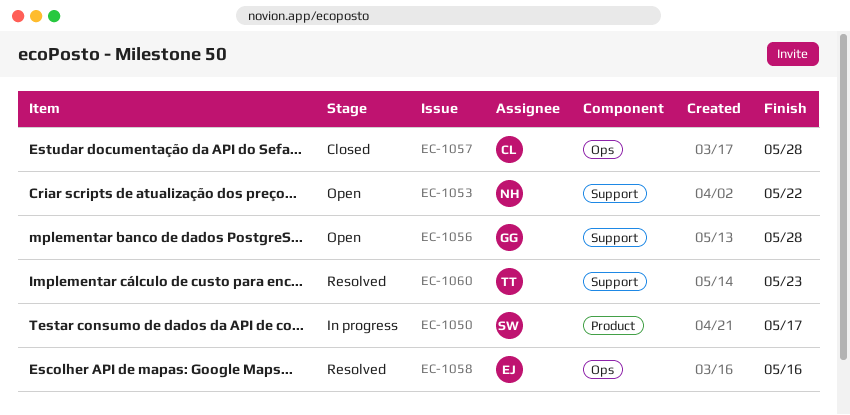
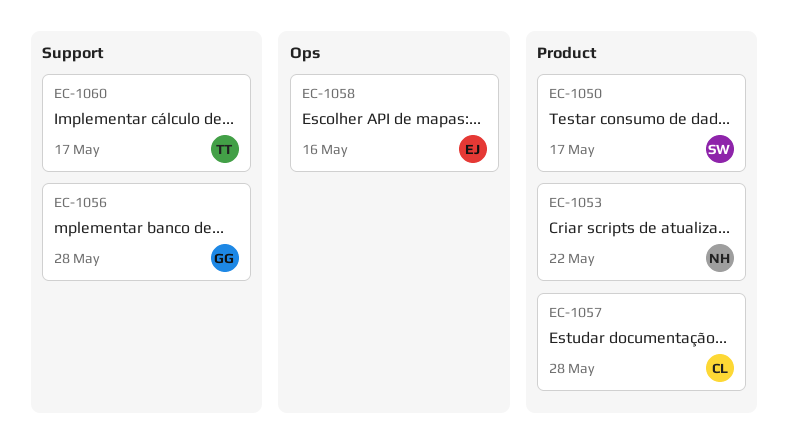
EC-1053, label: Support -> Product
EC-1057, label: Ops -> Product
EC-1060, due: May 23 -> May 17

